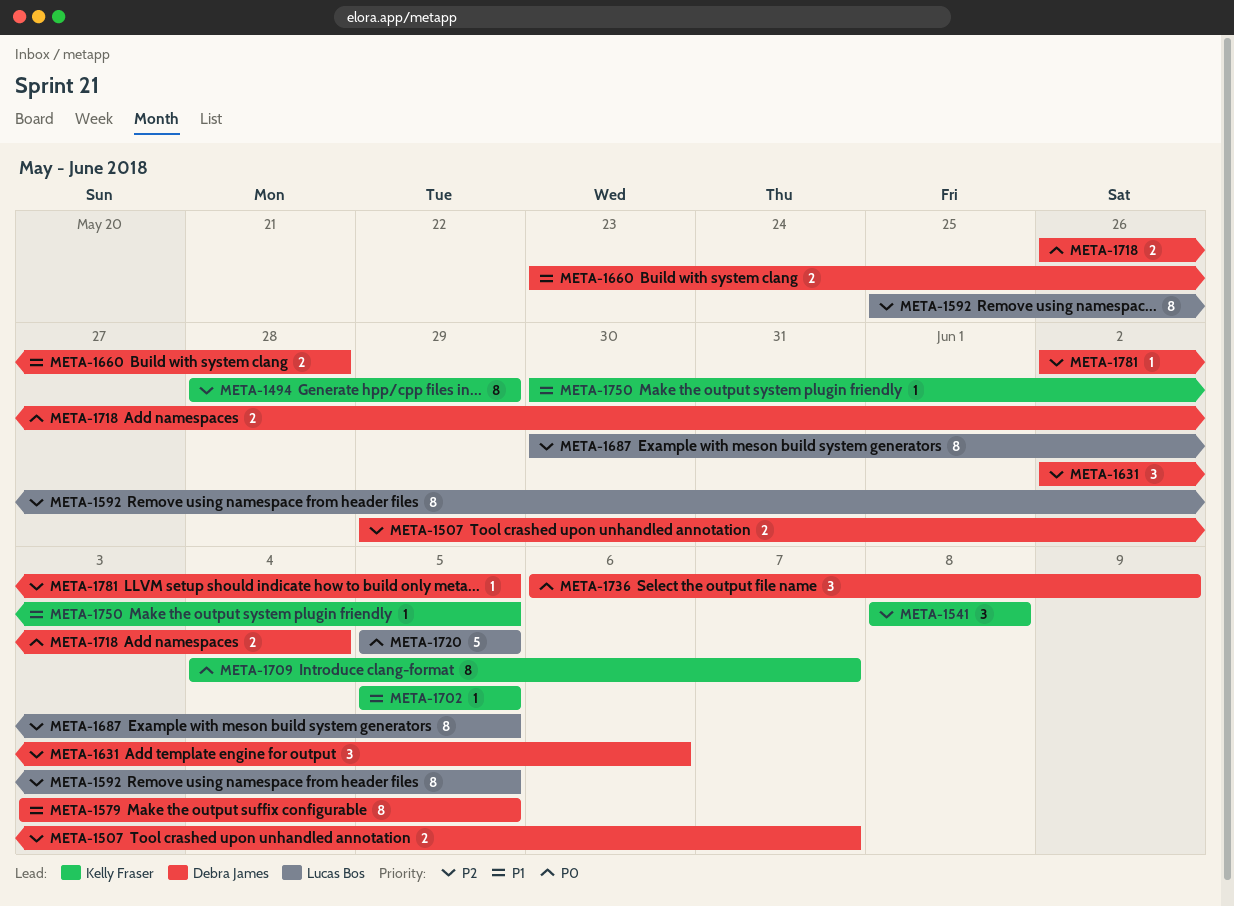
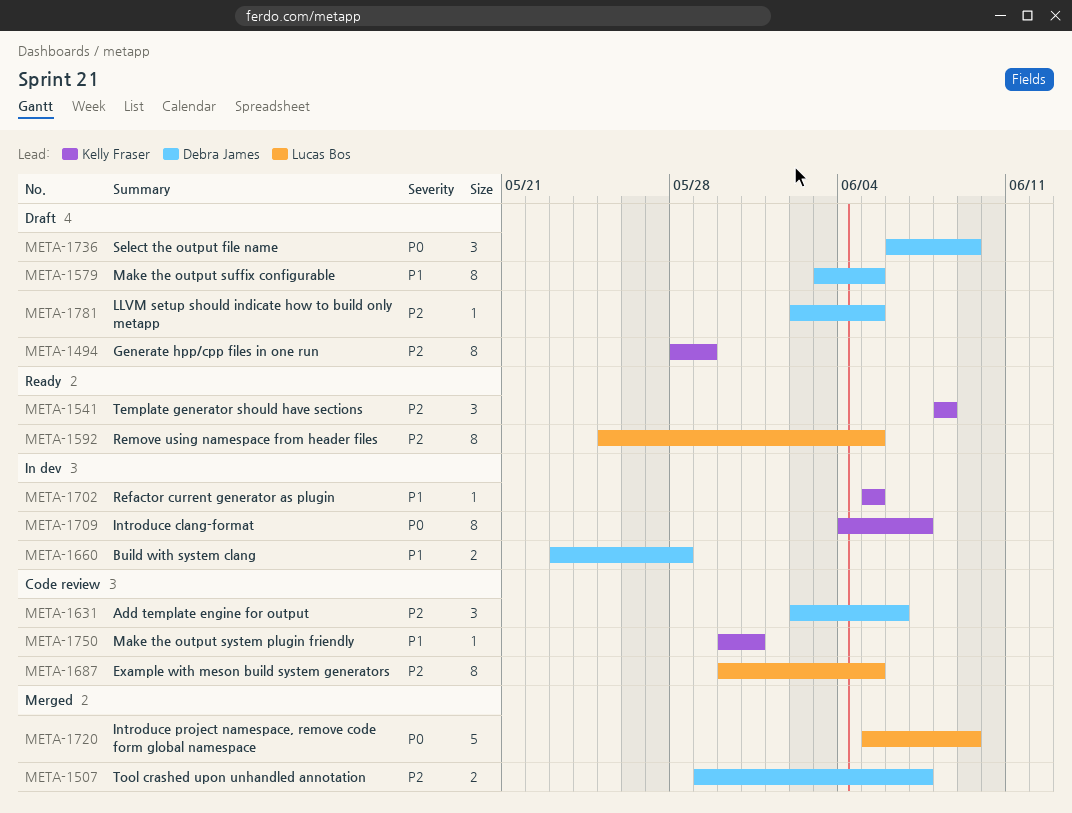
META-1718: present -> none
META-1720, due: Jun 5 -> Jun 9
META-1750, due: Jun 5 -> May 31

